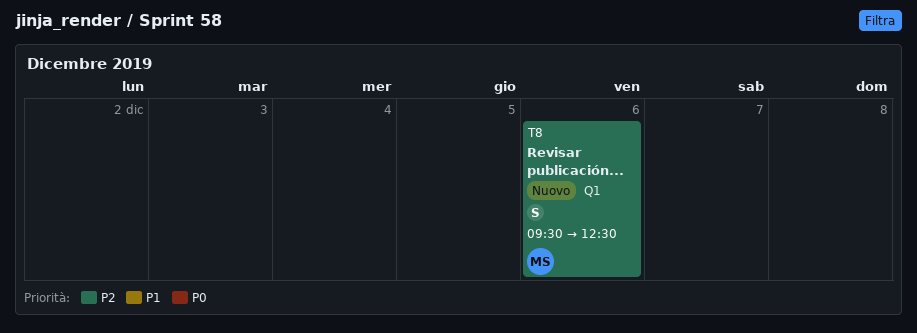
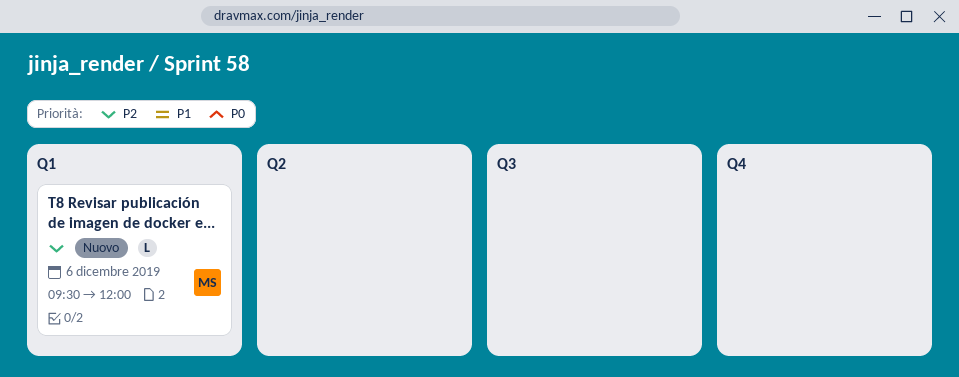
T8, estimate: S -> L
T8, ends: 12:30 -> 12:00

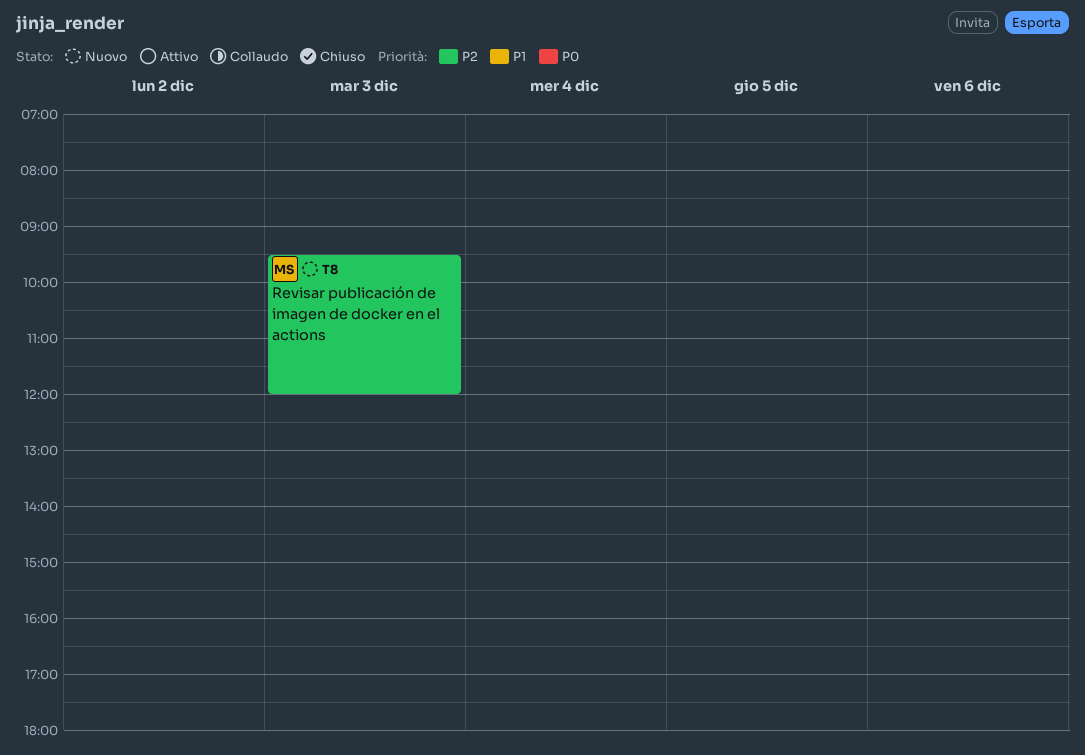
T8, day: Dec 6 -> Dec 3

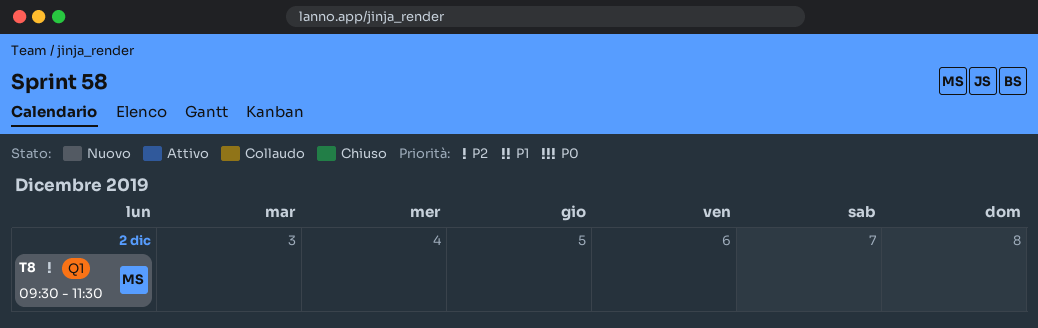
T8, day: Dec 3 -> Dec 2
T8, ends: 12:00 -> 11:30

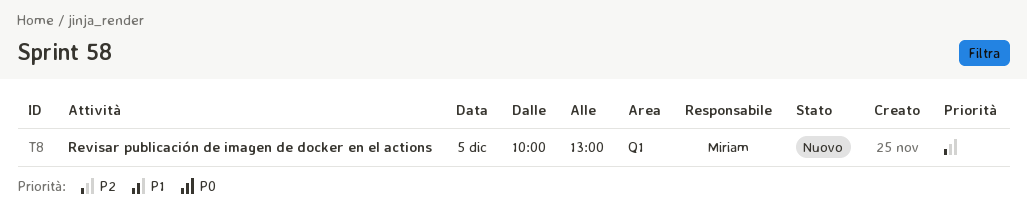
T8, day: Dec 2 -> Dec 5
T8, begins: 09:30 -> 10:00
T8, ends: 11:30 -> 13:00

